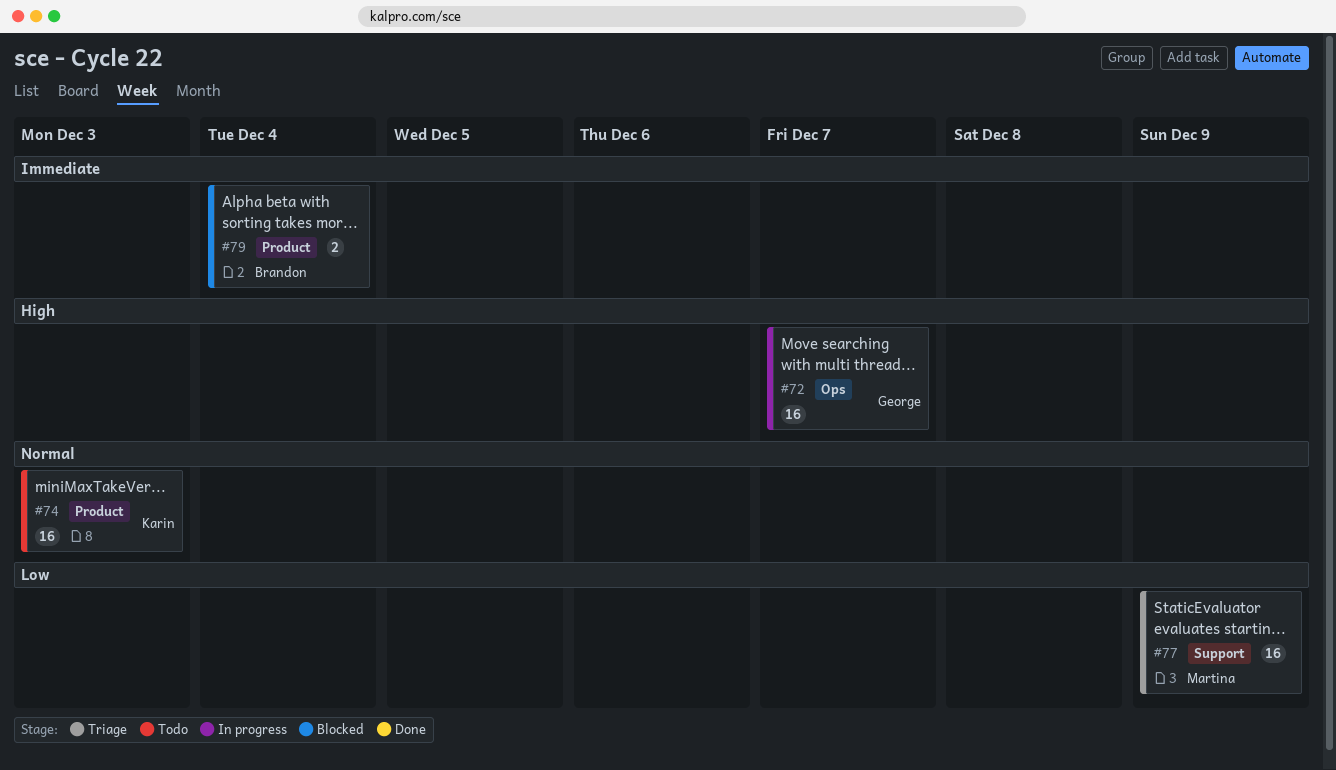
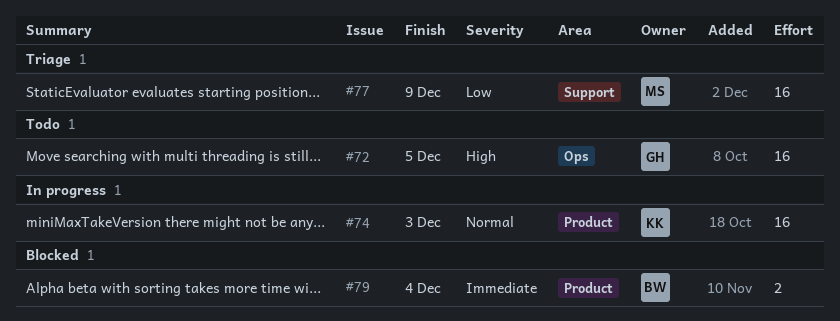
#72, status: In progress -> Todo
#72, due: Dec 7 -> Dec 5
#74, status: Todo -> In progress

